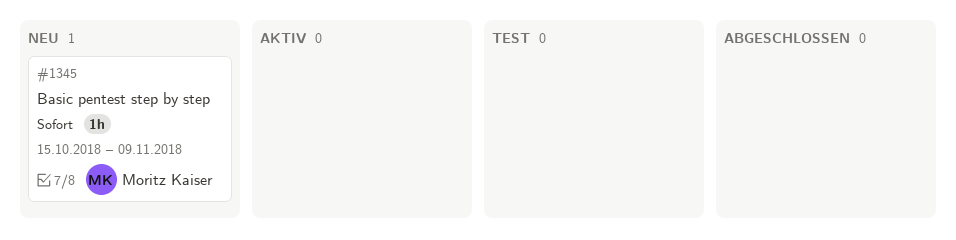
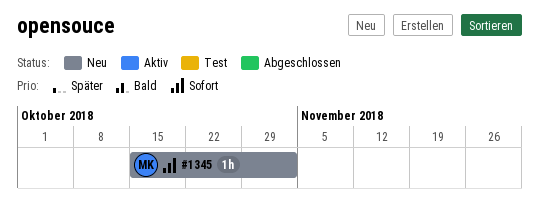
#1345, due: Nov 9 -> Nov 2

